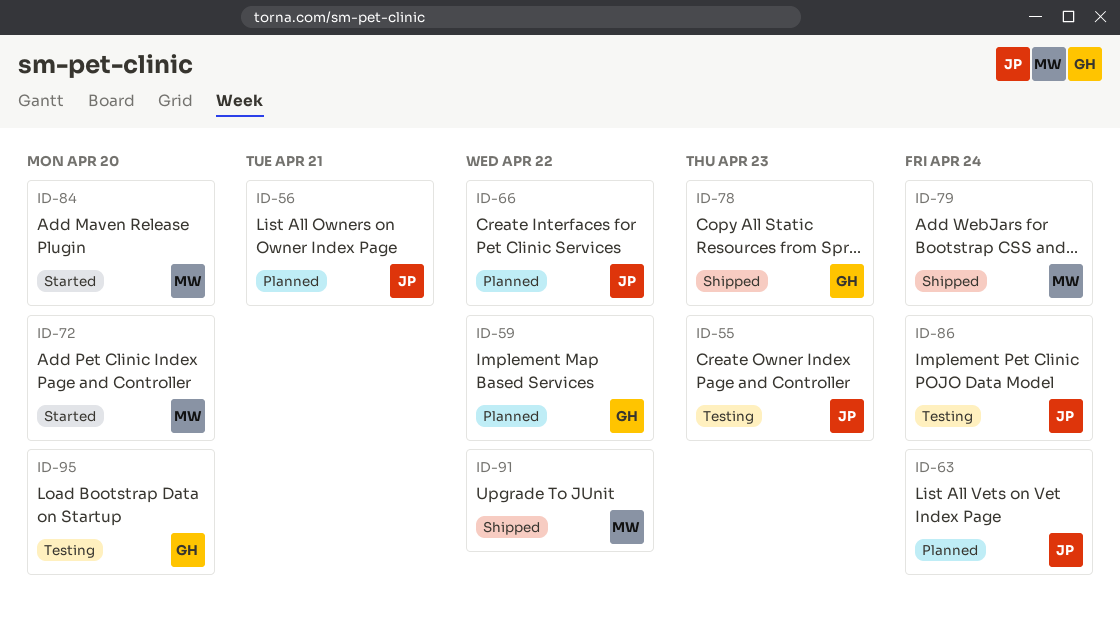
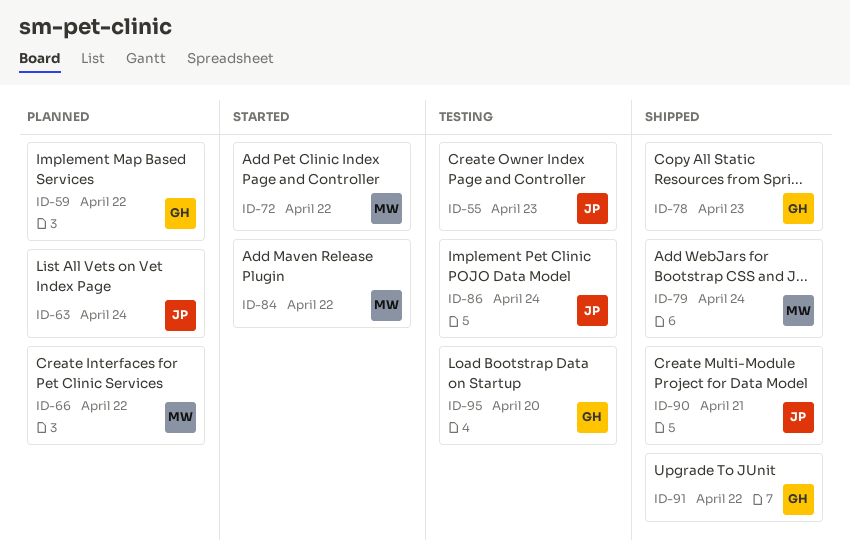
ID-56: present -> none
ID-66, owner: JP -> MW
ID-72, due: Apr 20 -> Apr 22
ID-84, due: Apr 20 -> Apr 22
ID-90: none -> present
ID-91, owner: MW -> GH

